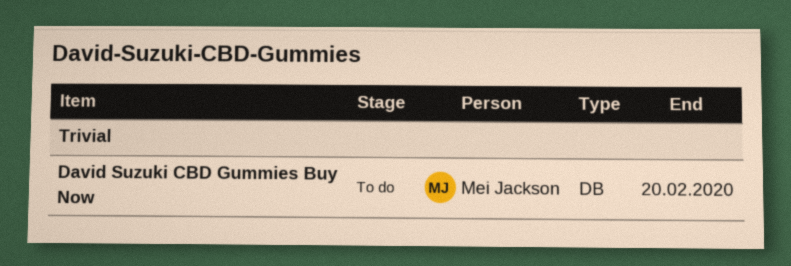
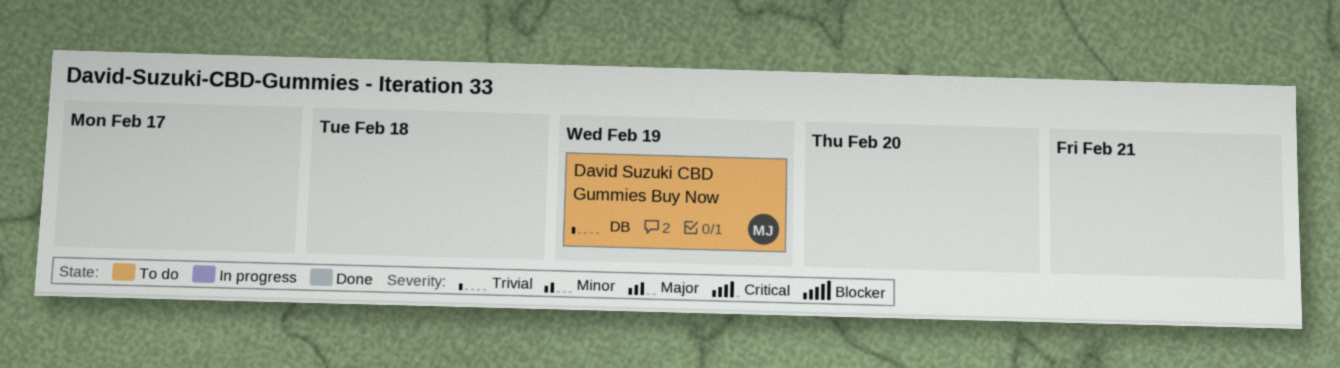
David Suzuki CBD Gummies Buy Now, due: Feb 20 -> Feb 19

